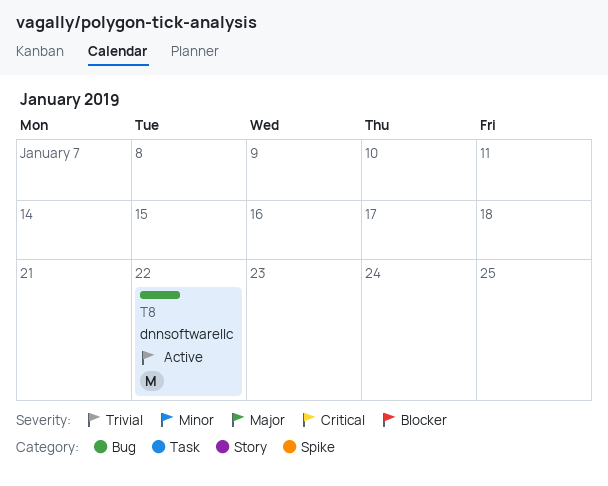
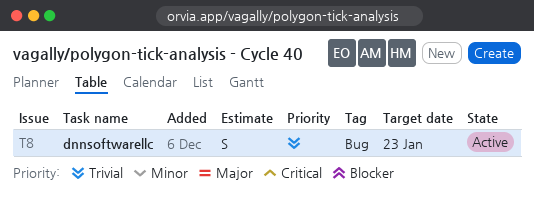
T8, estimate: M -> S
T8, due: Jan 22 -> Jan 23

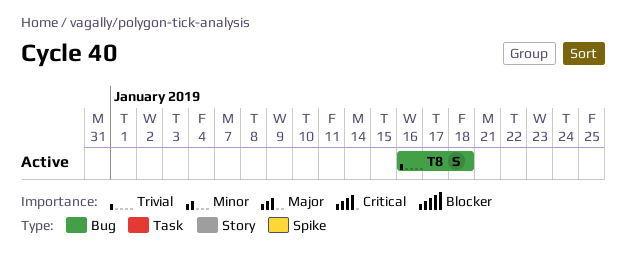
T8, due: Jan 23 -> Jan 18

